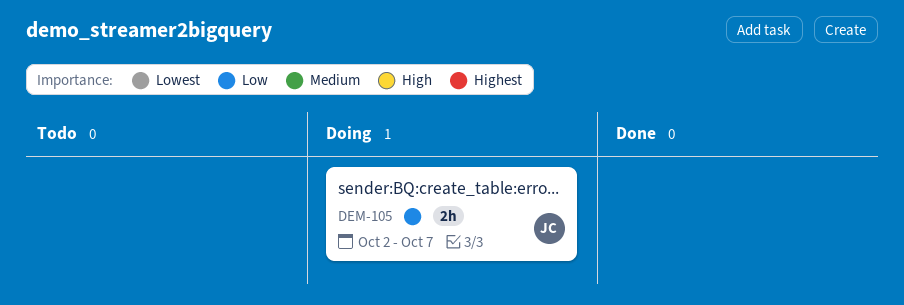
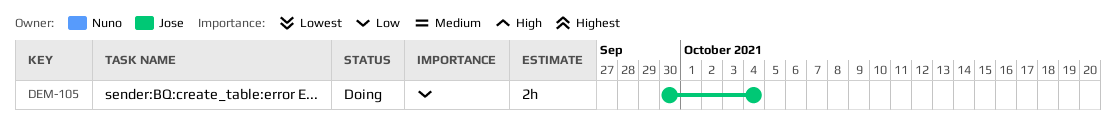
DEM-105, start: Oct 2 -> Sep 30
DEM-105, due: Oct 7 -> Oct 4

